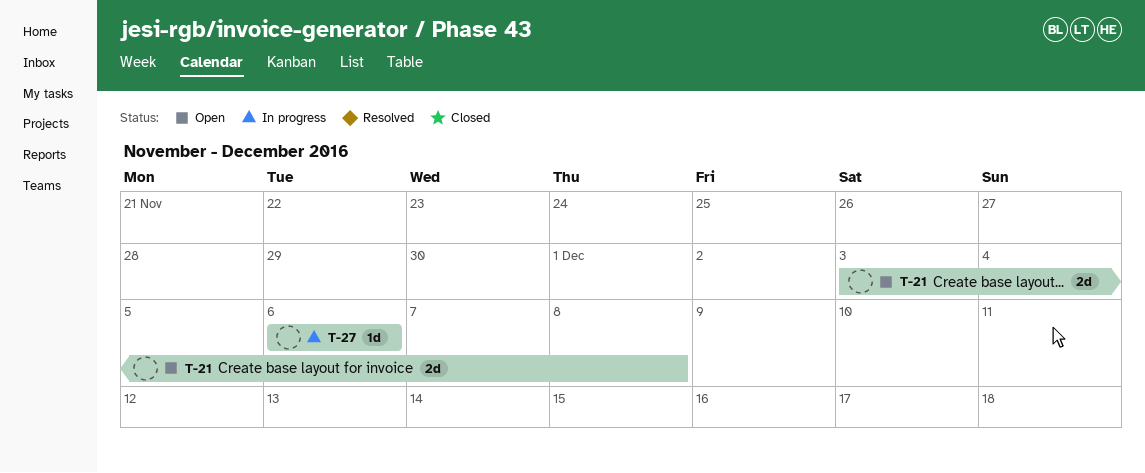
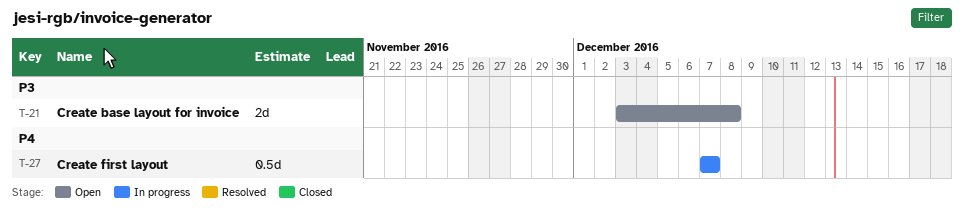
T-27, estimate: 1d -> 0.5d
T-27, start: Dec 6 -> Dec 7
T-27, due: Dec 6 -> Dec 7

